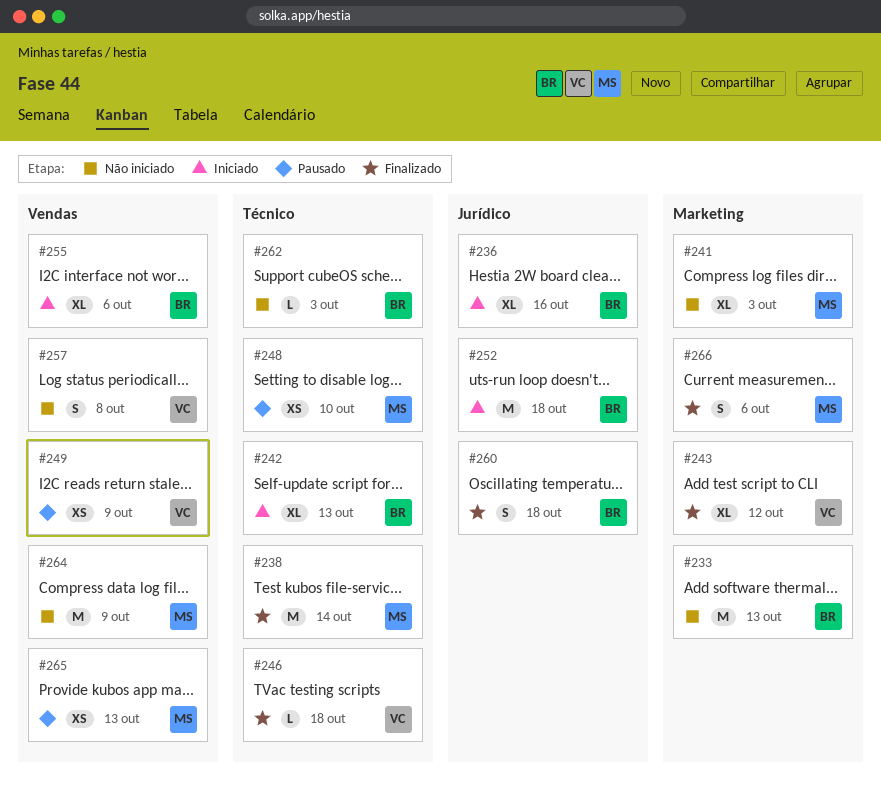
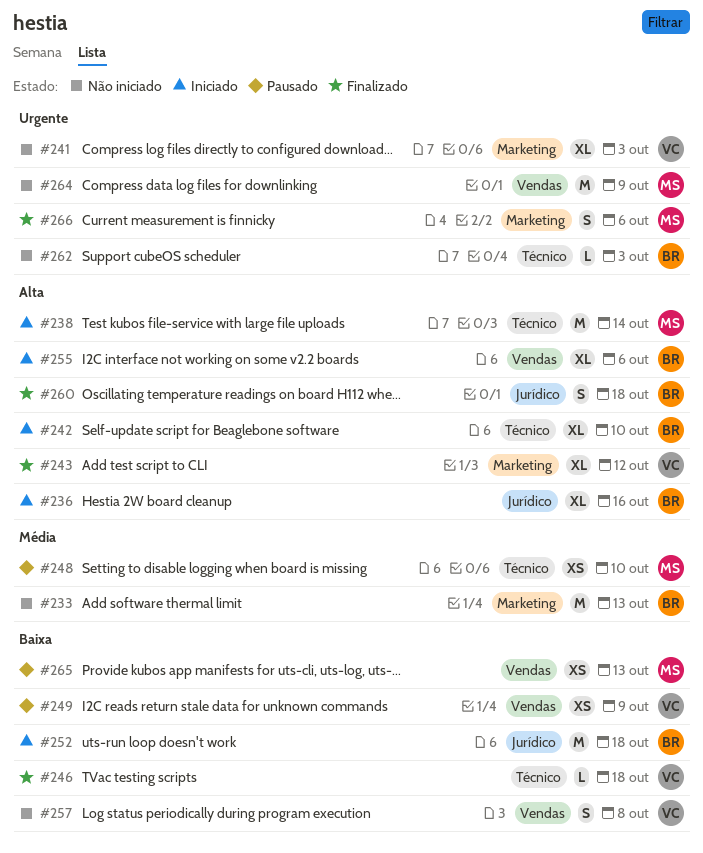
#238, status: Finalizado -> Iniciado
#241, owner: MS -> VC
#242, due: Oct 13 -> Oct 10

